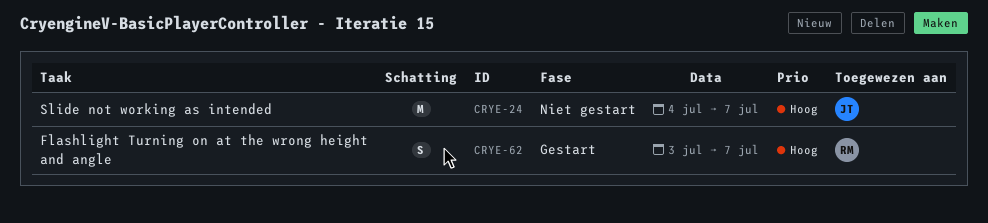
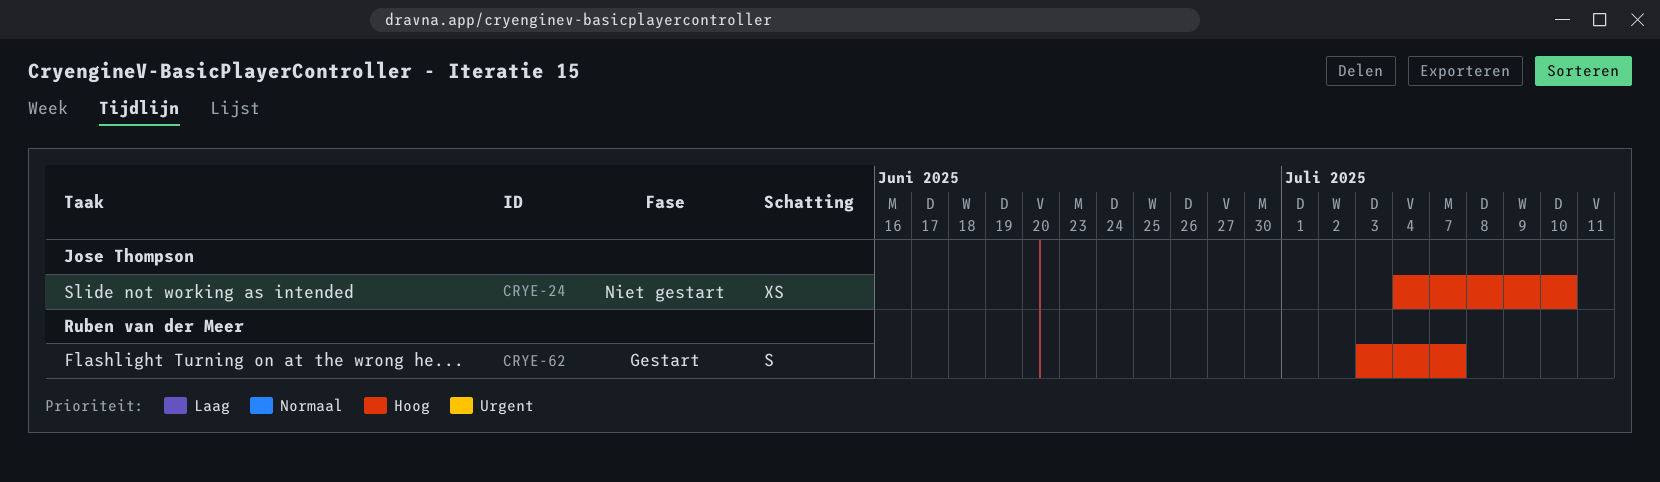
CRYE-24, estimate: M -> XS
CRYE-24, due: Jul 7 -> Jul 10

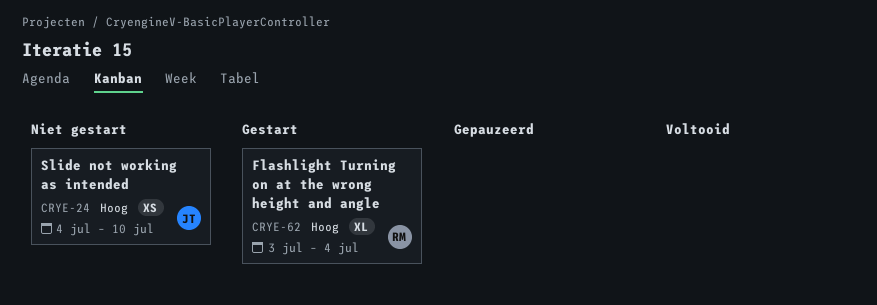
CRYE-62, estimate: S -> XL
CRYE-62, due: Jul 7 -> Jul 4

